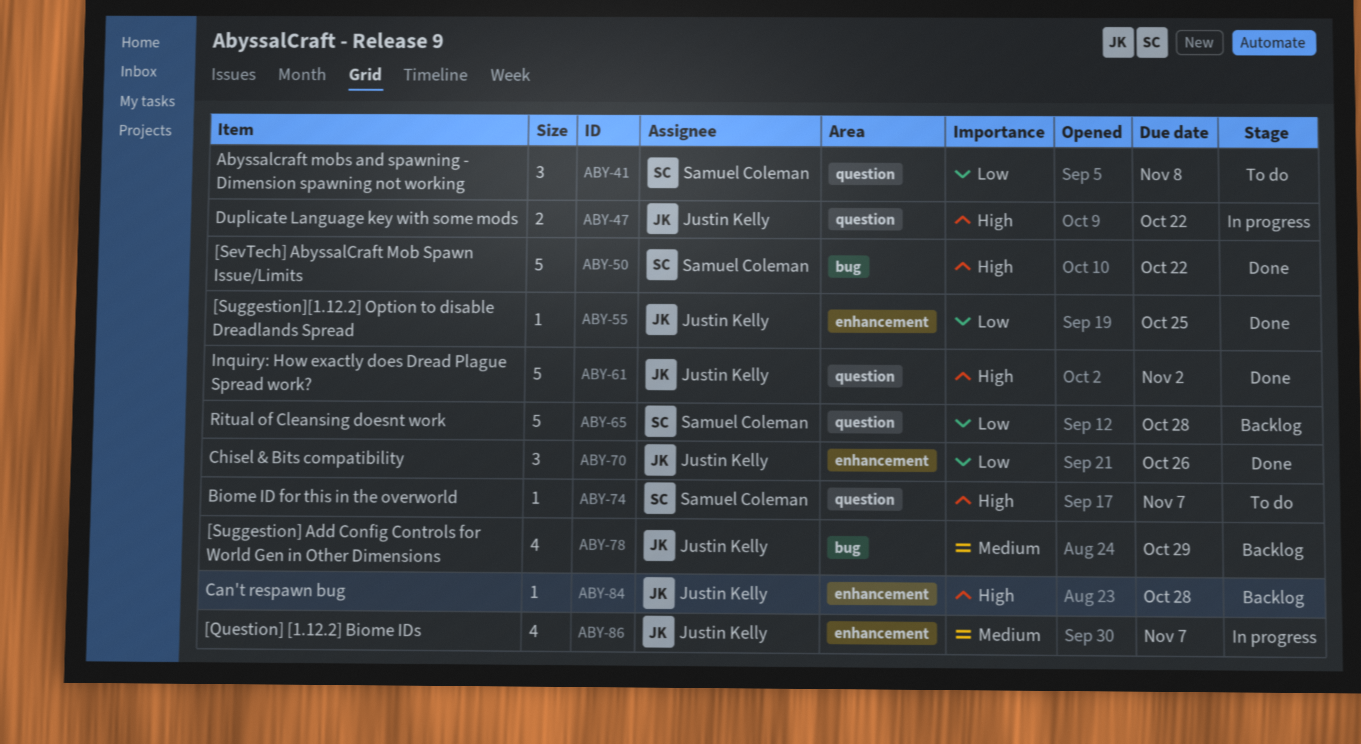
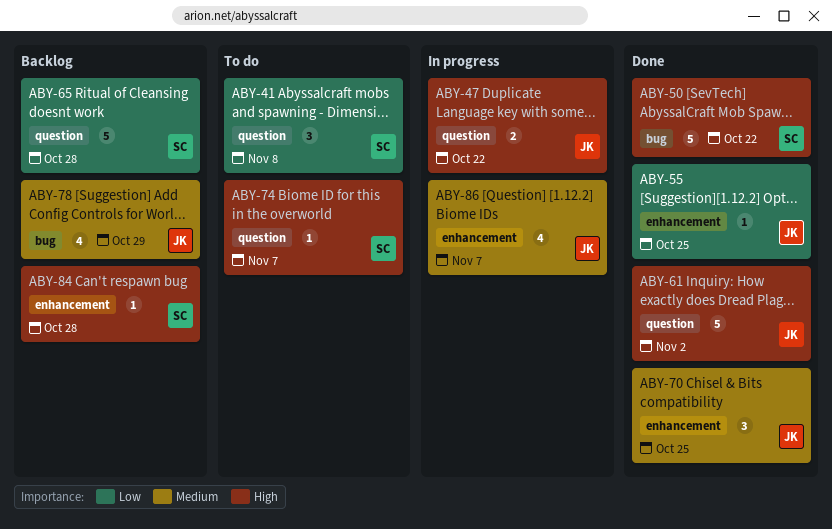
ABY-70, priority: Low -> Medium
ABY-70, due: Oct 26 -> Oct 25
ABY-84, owner: Justin Kelly -> Samuel Coleman

